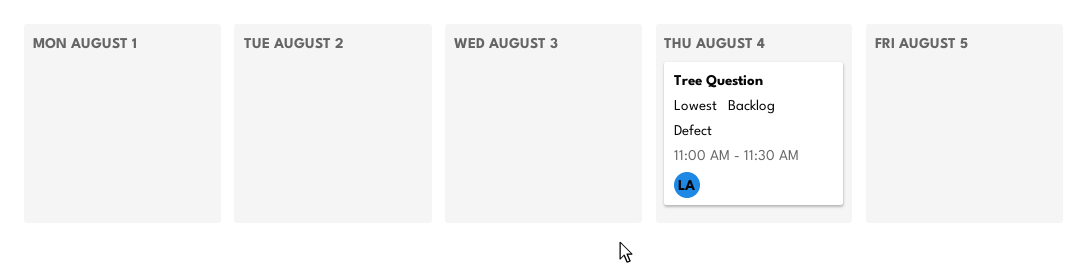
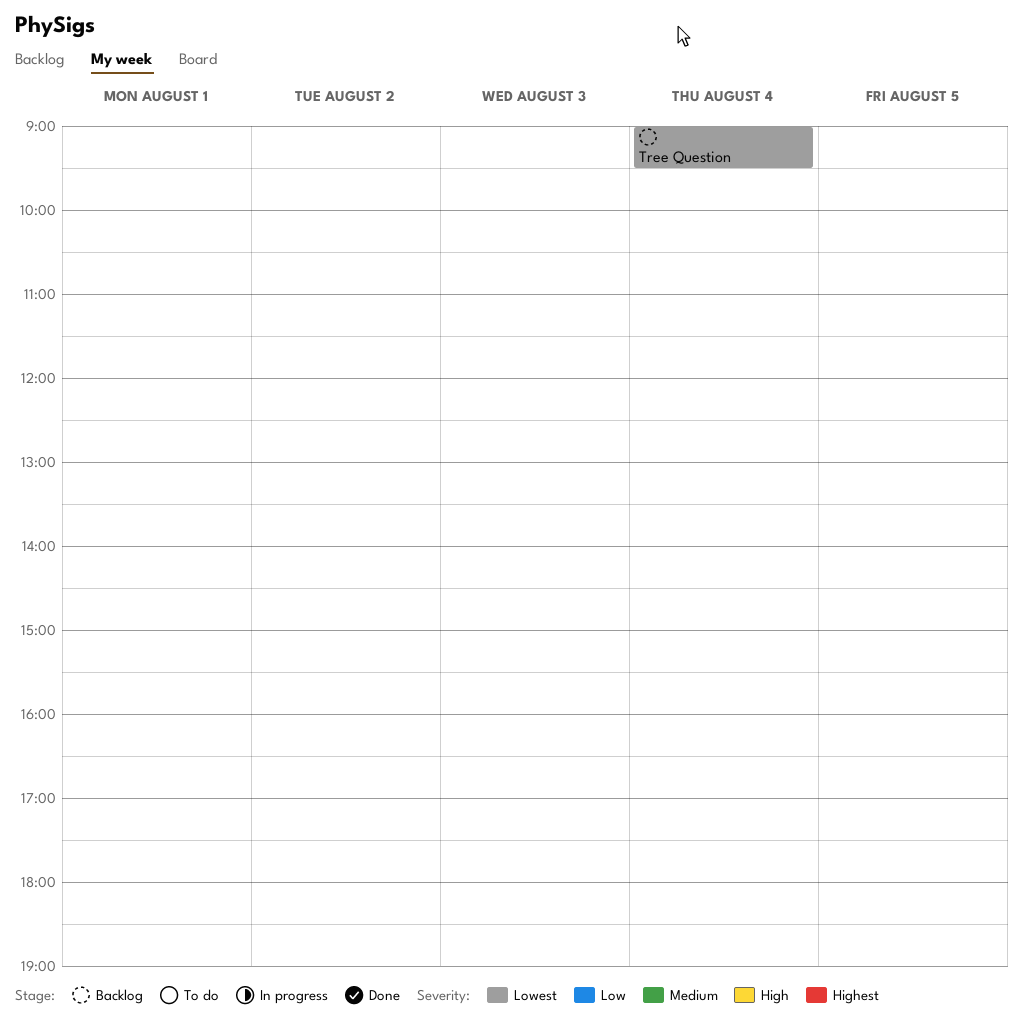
Tree Question, begins: 11:00 -> 09:00
Tree Question, ends: 11:30 -> 09:30

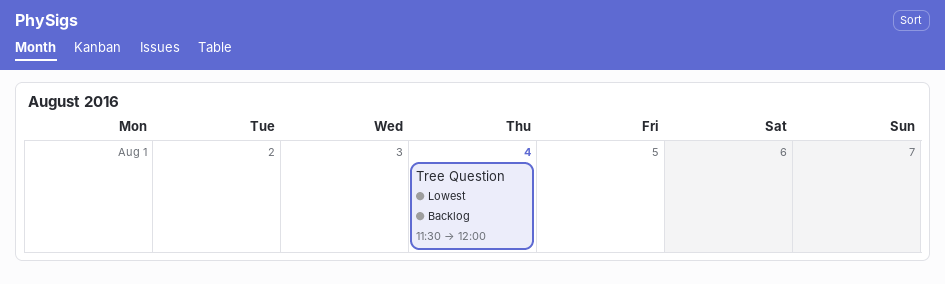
Tree Question, begins: 09:00 -> 11:30
Tree Question, ends: 09:30 -> 12:00

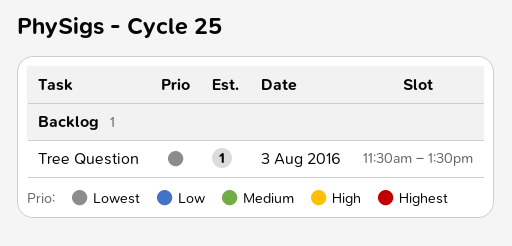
Tree Question, day: Aug 4 -> Aug 3
Tree Question, ends: 12:00 -> 13:30

